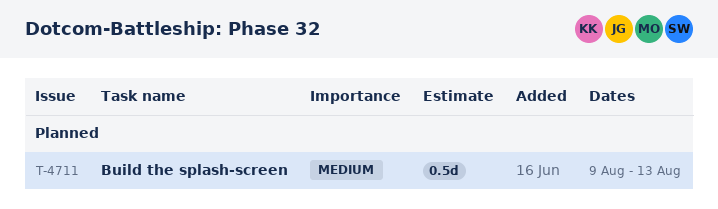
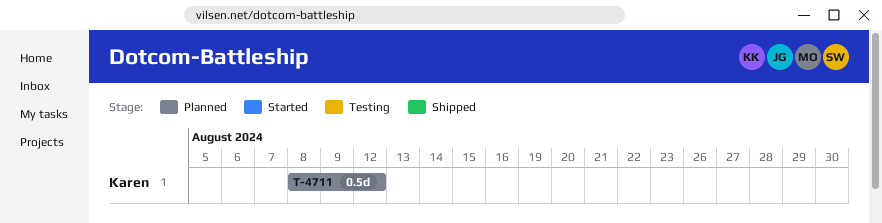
T-4711, start: Aug 9 -> Aug 8
T-4711, due: Aug 13 -> Aug 12

